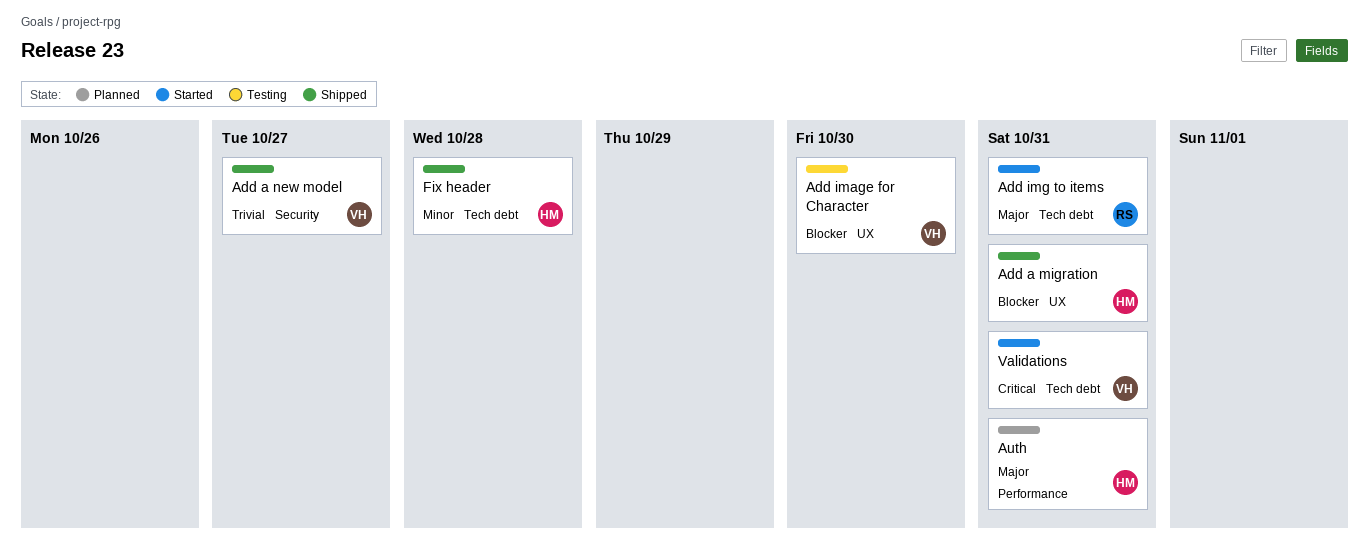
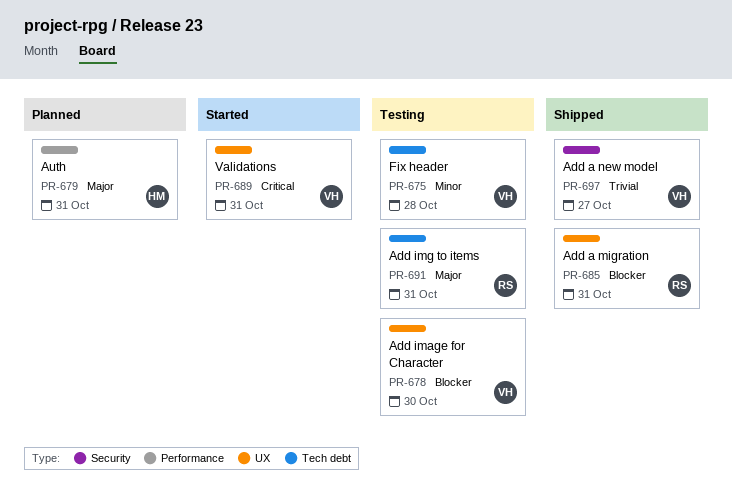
Add a migration, owner: HM -> RS
Add img to items, status: Started -> Testing
Fix header, status: Shipped -> Testing
Fix header, owner: HM -> VH
Validations, label: Tech debt -> UX

